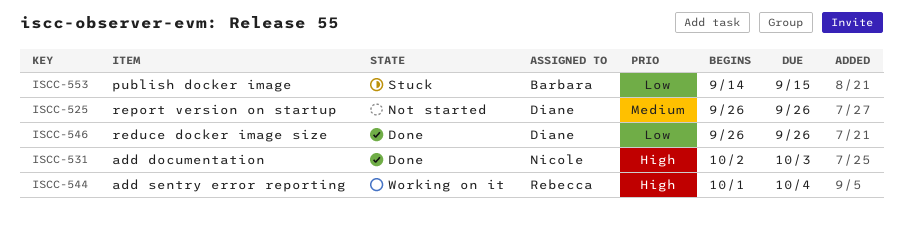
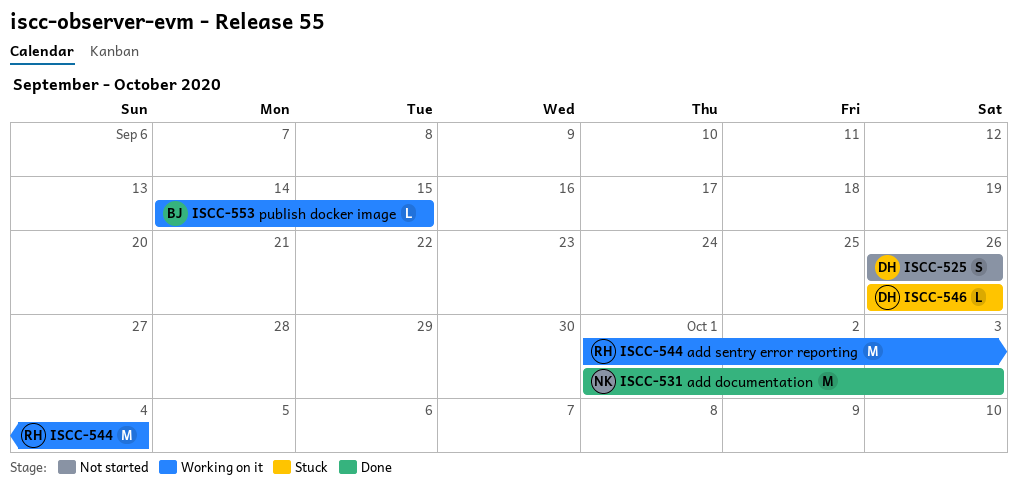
ISCC-531, start: Oct 2 -> Oct 1
ISCC-546, status: Done -> Stuck
ISCC-553, status: Stuck -> Working on it

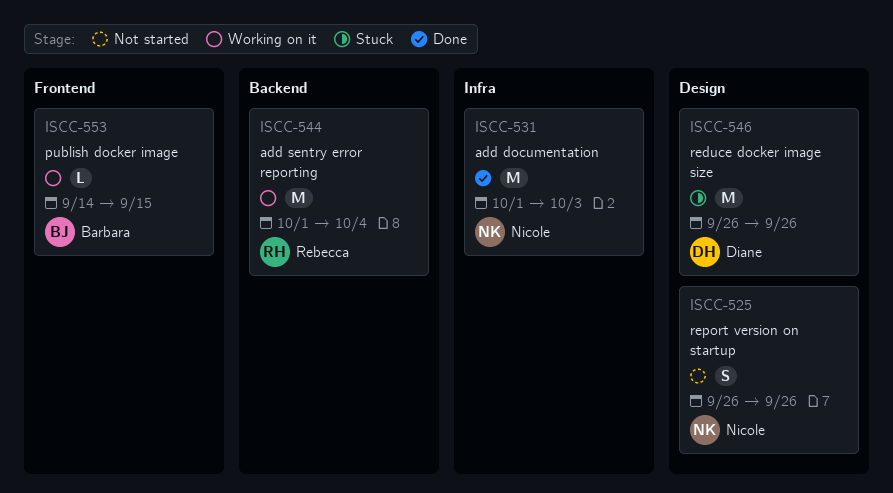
ISCC-525, owner: Diane -> Nicole
ISCC-546, estimate: L -> M

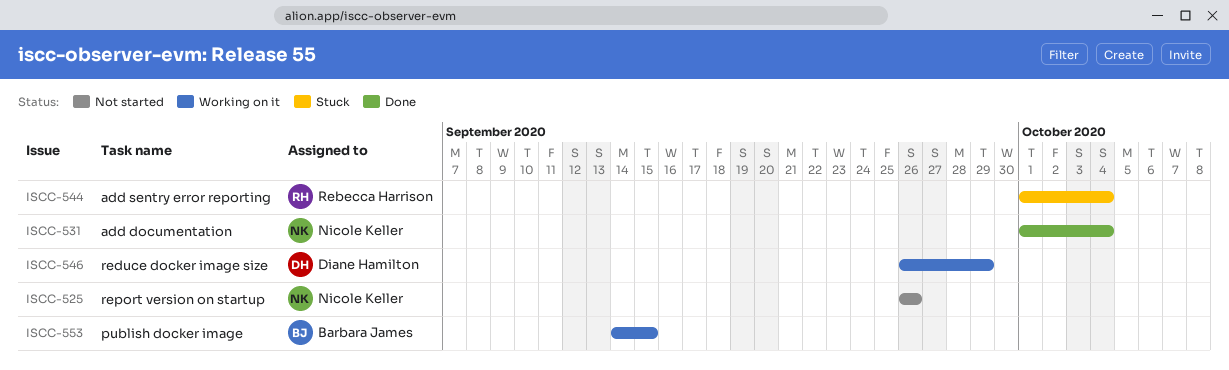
ISCC-531, due: Oct 3 -> Oct 4
ISCC-544, status: Working on it -> Stuck
ISCC-546, status: Stuck -> Working on it
ISCC-546, due: Sep 26 -> Sep 29

